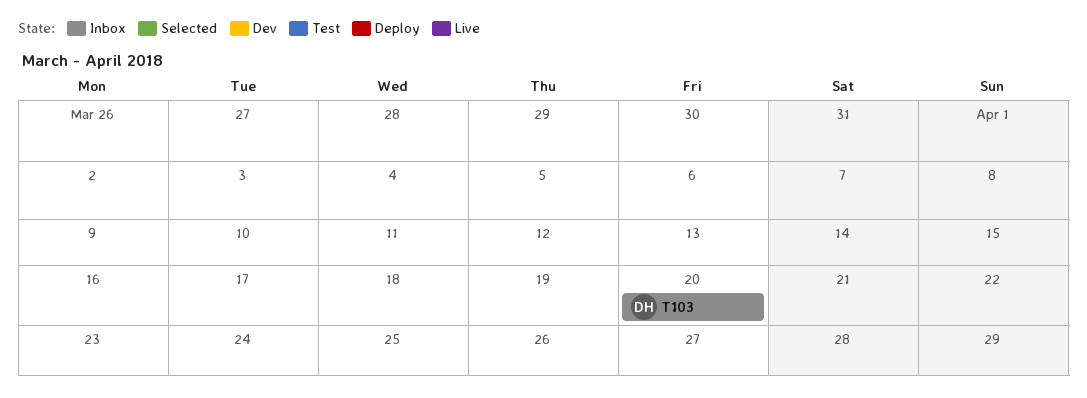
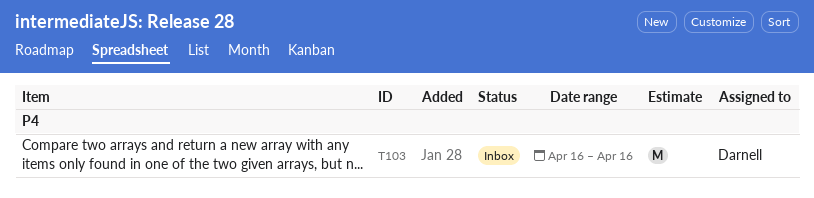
T103, start: Apr 20 -> Apr 16
T103, due: Apr 20 -> Apr 16

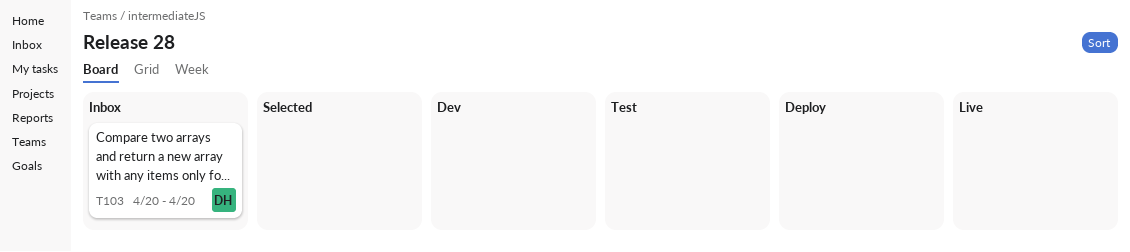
T103, start: Apr 16 -> Apr 20
T103, due: Apr 16 -> Apr 20

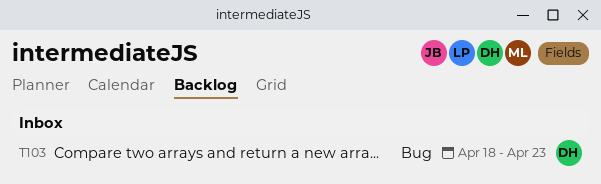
T103, start: Apr 20 -> Apr 18
T103, due: Apr 20 -> Apr 23

